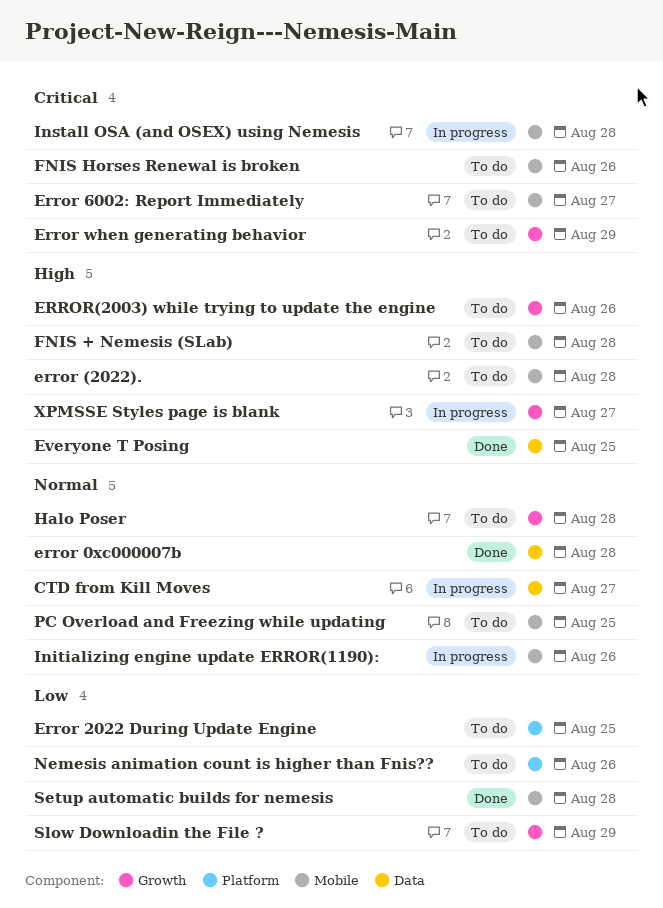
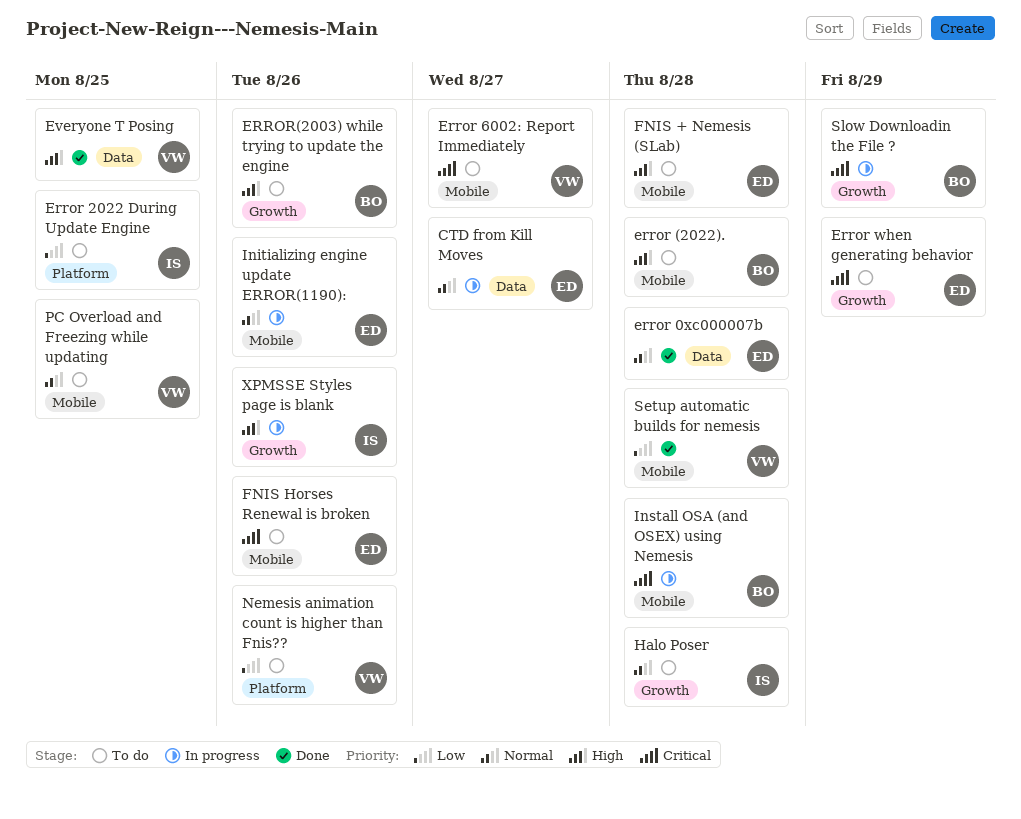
Slow Downloadin the File ?, status: To do -> In progress
Slow Downloadin the File ?, priority: Low -> Critical
XPMSSE Styles page is blank, due: Aug 27 -> Aug 26

